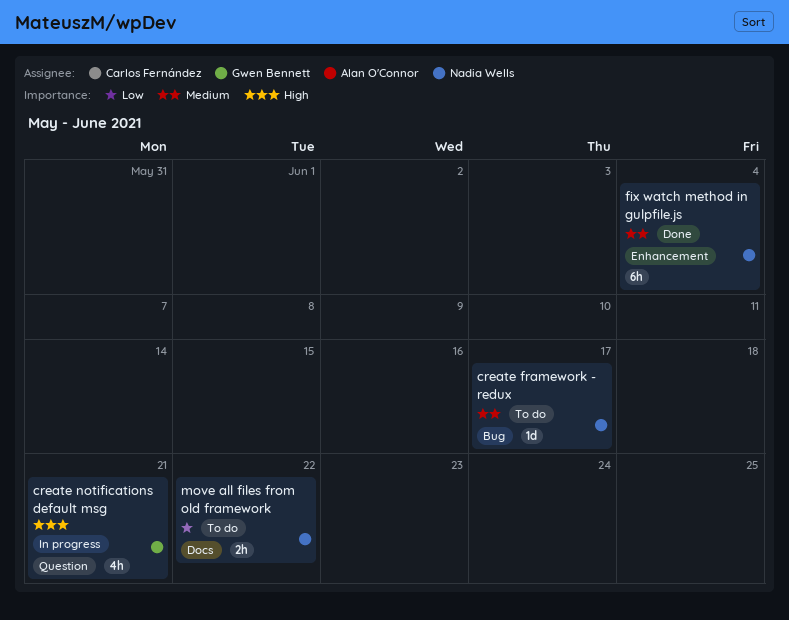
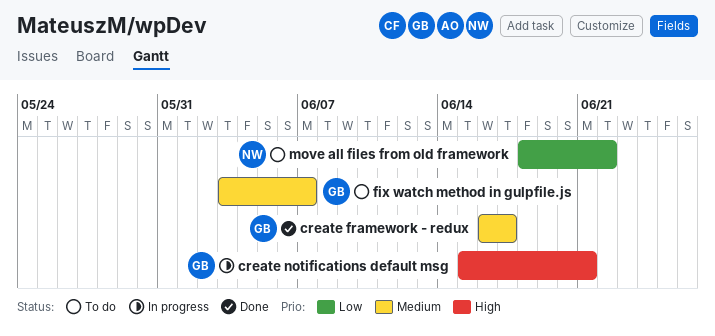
create framework - redux, status: To do -> Done
create framework - redux, owner: Nadia Wells -> Gwen Bennett
fix watch method in gulpfile.js, status: Done -> To do
fix watch method in gulpfile.js, owner: Nadia Wells -> Gwen Bennett
fix watch method in gulpfile.js, due: Jun 4 -> Jun 7

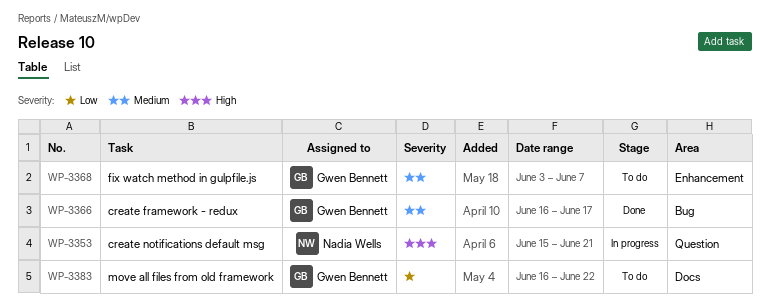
create notifications default msg, owner: Gwen Bennett -> Nadia Wells
move all files from old framework, owner: Nadia Wells -> Gwen Bennett
move all files from old framework, start: Jun 18 -> Jun 16

